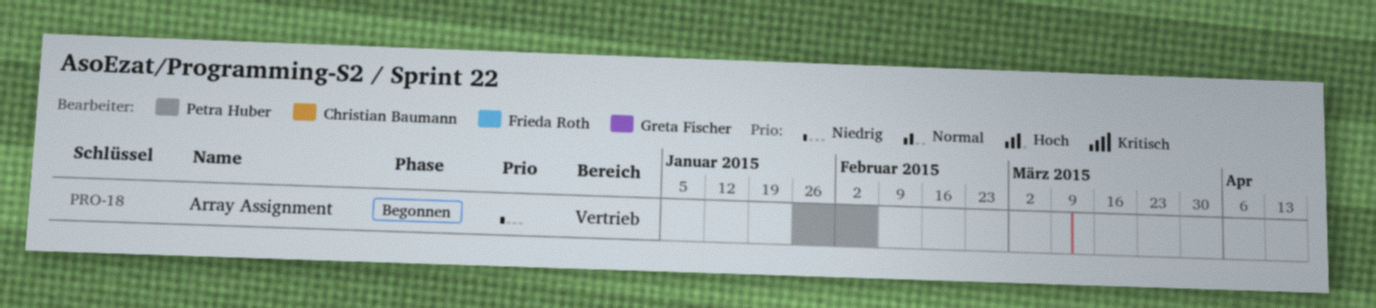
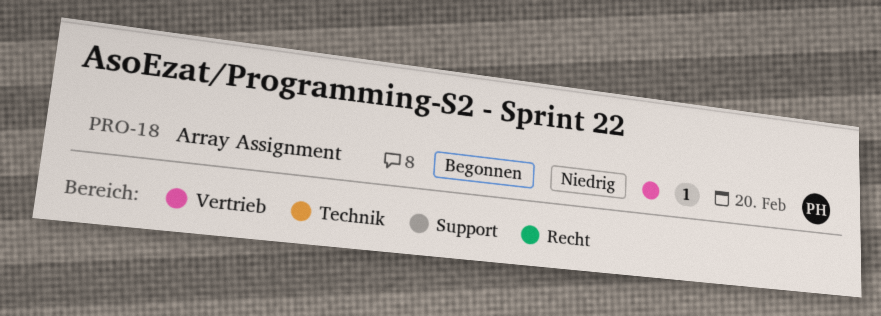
PRO-18, due: Feb 6 -> Feb 20

